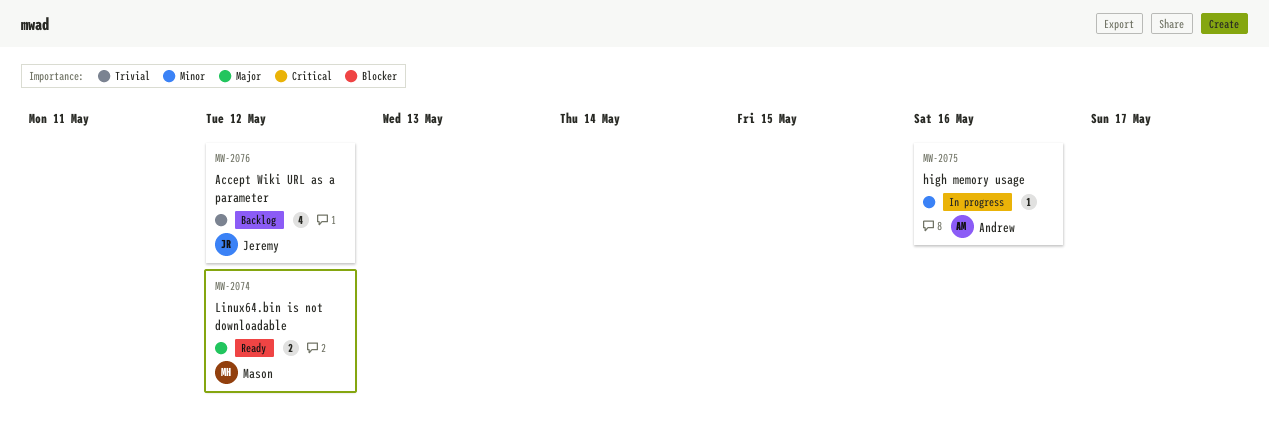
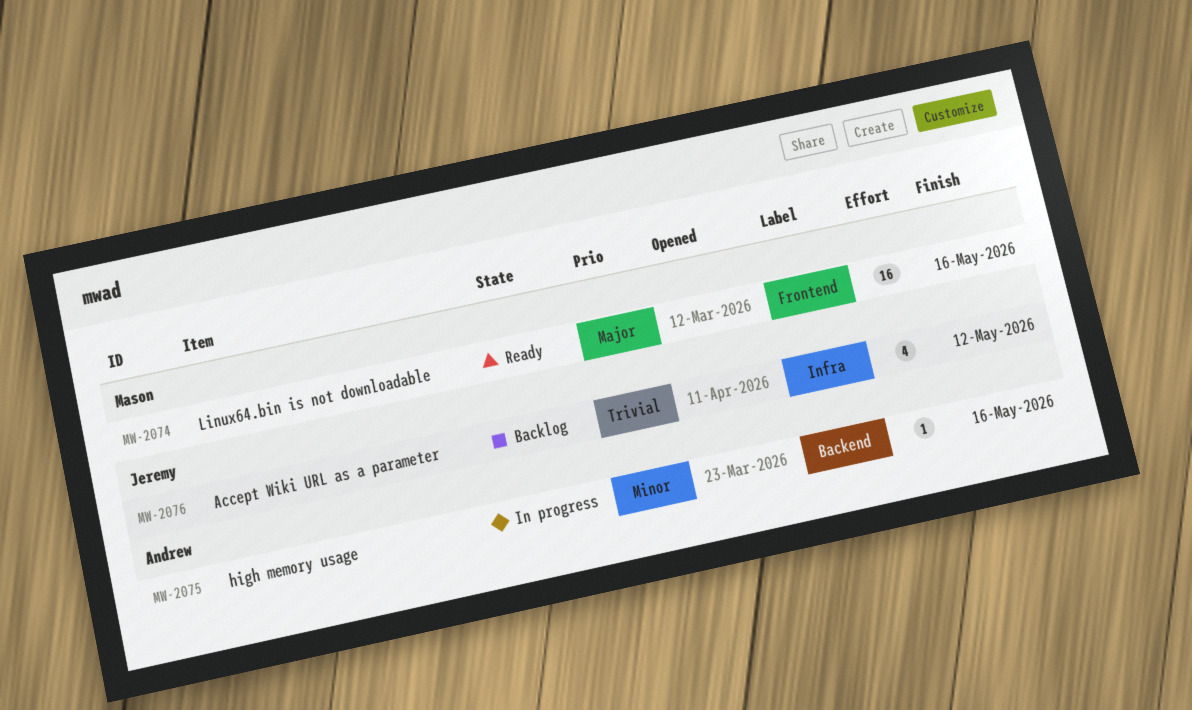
MW-2074, estimate: 2 -> 16
MW-2074, due: May 12 -> May 16

